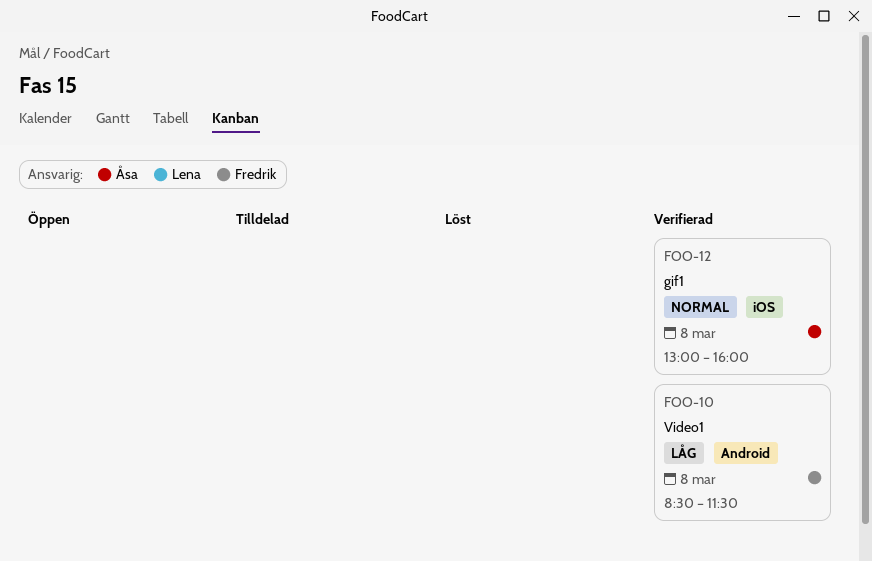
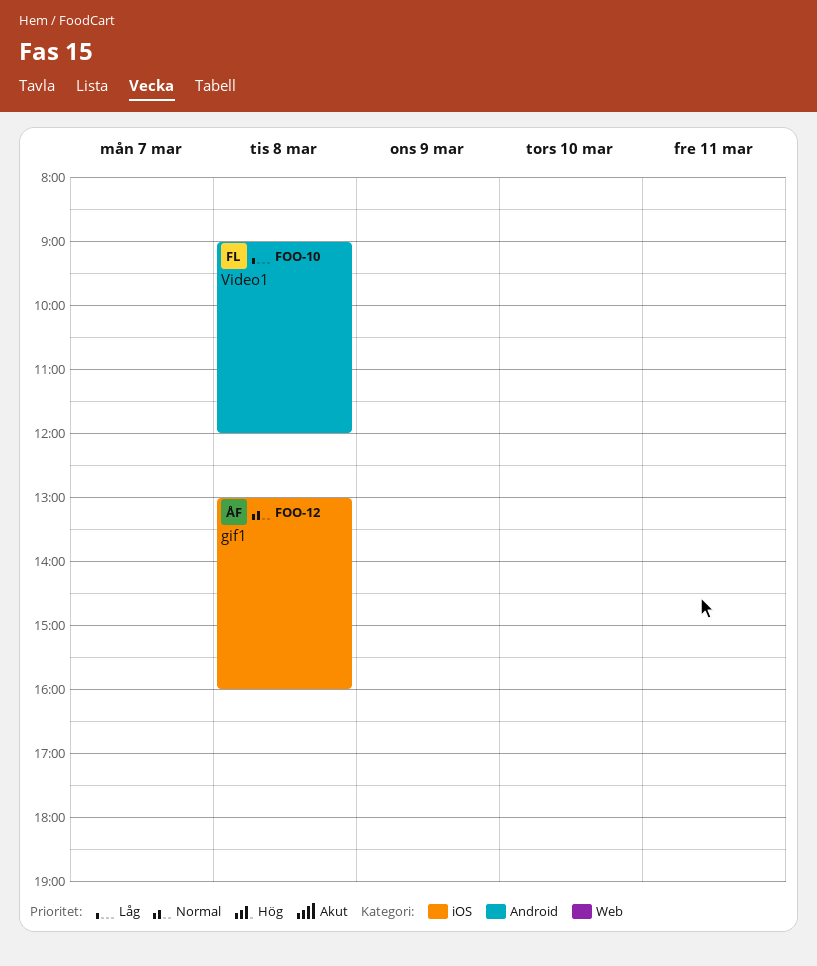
FOO-10, begins: 08:30 -> 09:00
FOO-10, ends: 11:30 -> 12:00

